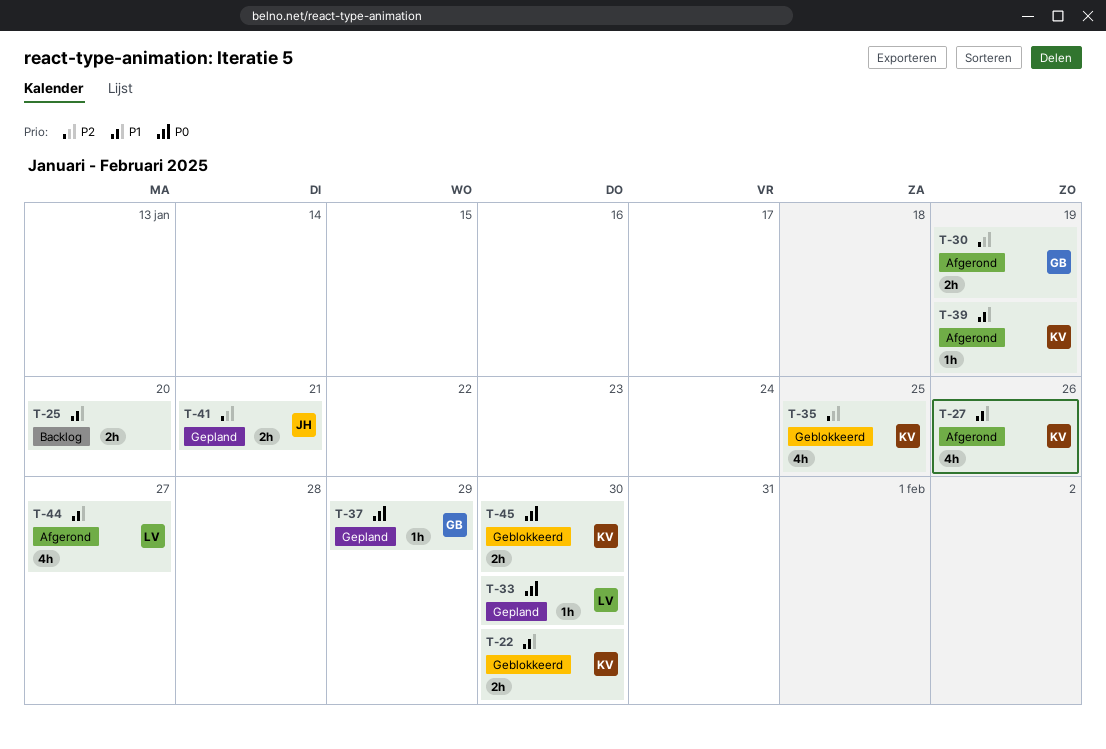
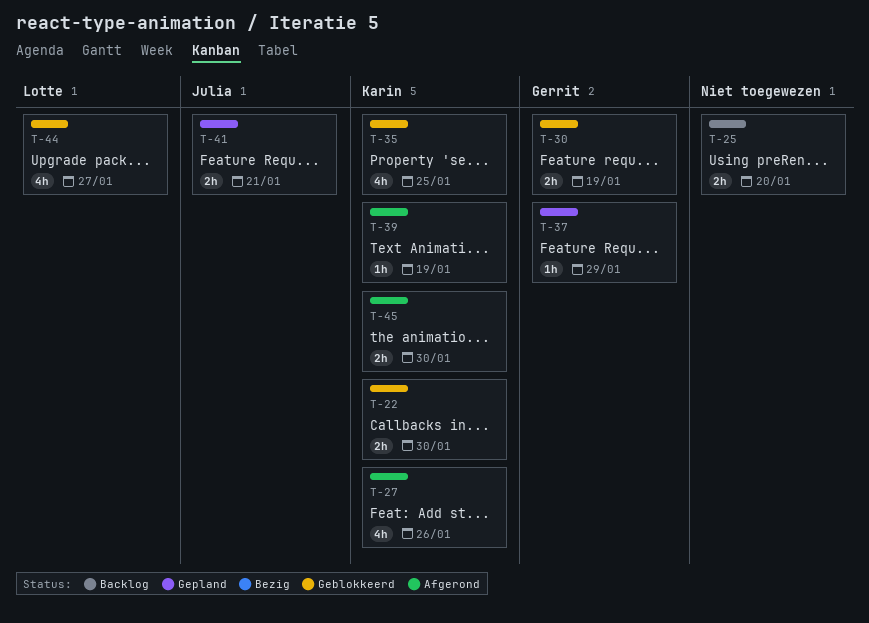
T-30, status: Afgerond -> Geblokkeerd
T-33: present -> none
T-44, status: Afgerond -> Geblokkeerd
T-45, status: Geblokkeerd -> Afgerond

